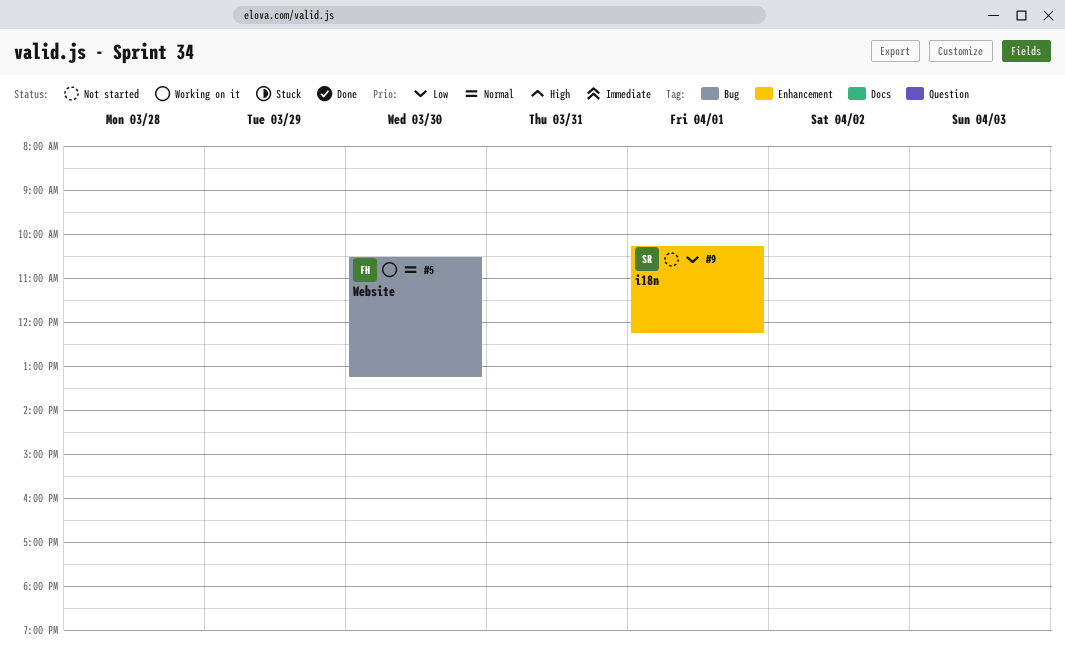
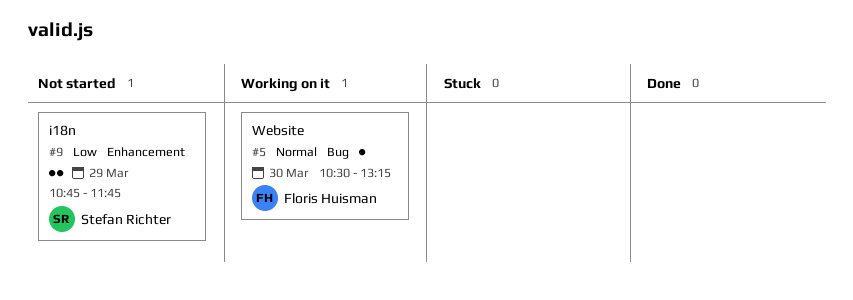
#9, day: Apr 1 -> Mar 29
#9, begins: 10:15 -> 10:45
#9, ends: 12:15 -> 11:45

